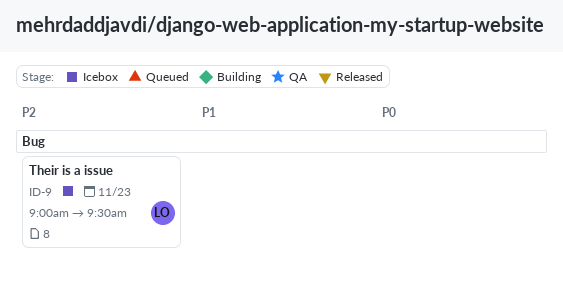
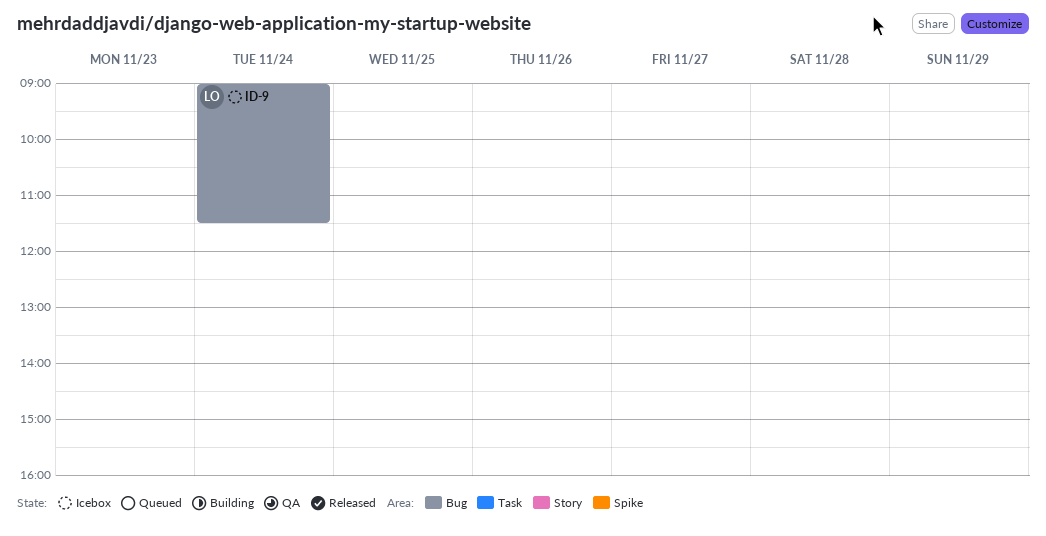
ID-9, day: Nov 23 -> Nov 24
ID-9, ends: 09:30 -> 11:30

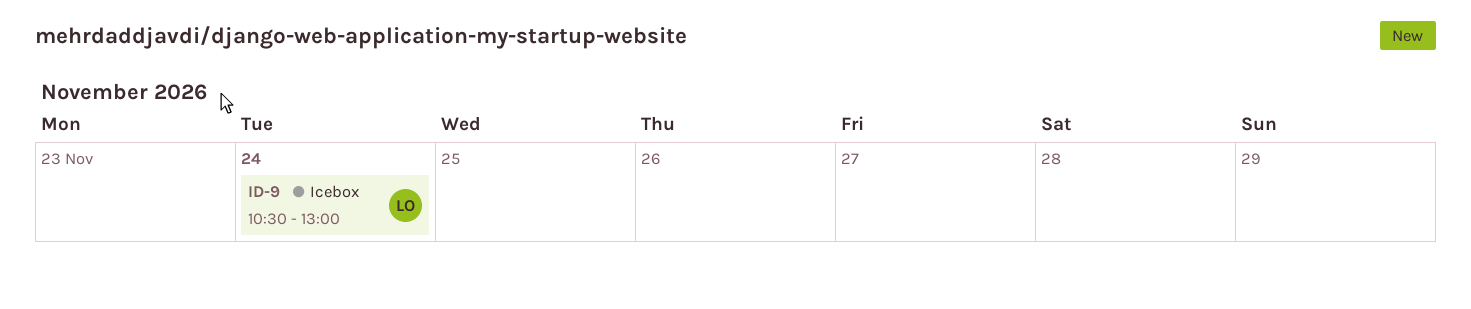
ID-9, begins: 09:00 -> 10:30
ID-9, ends: 11:30 -> 13:00

